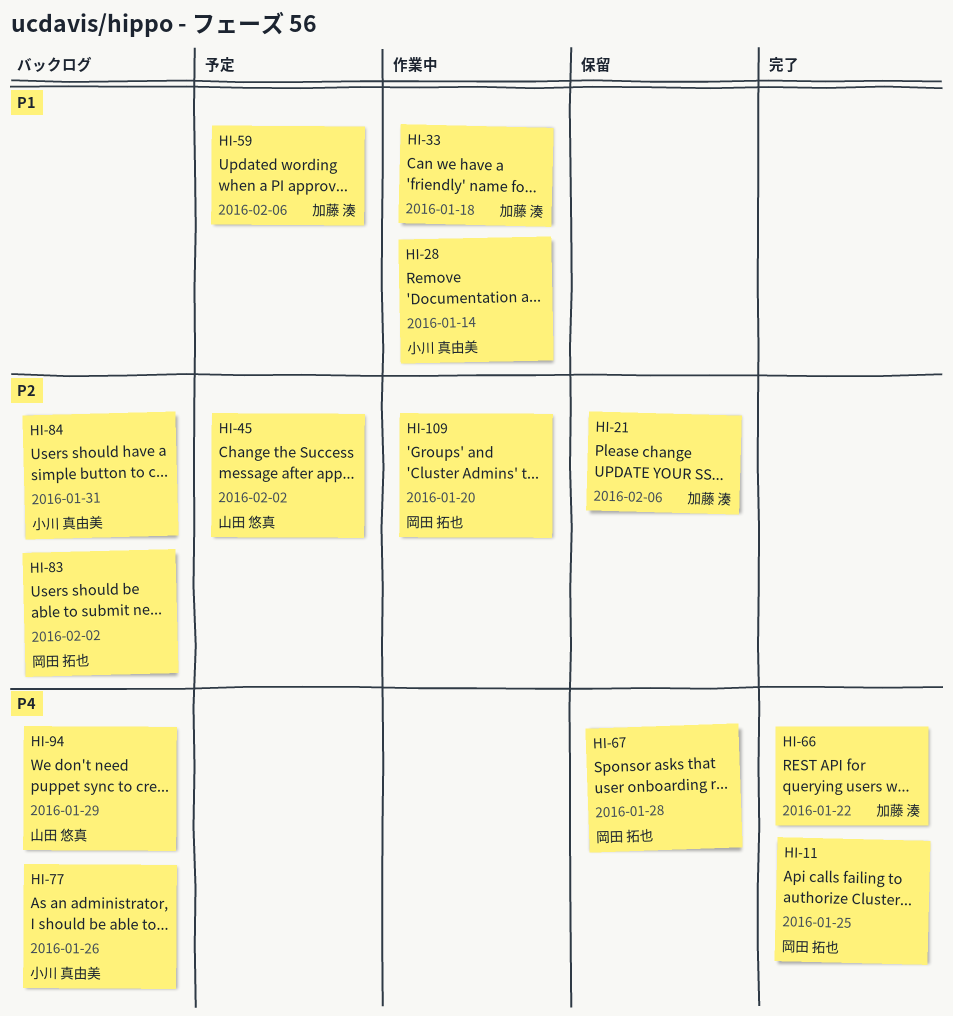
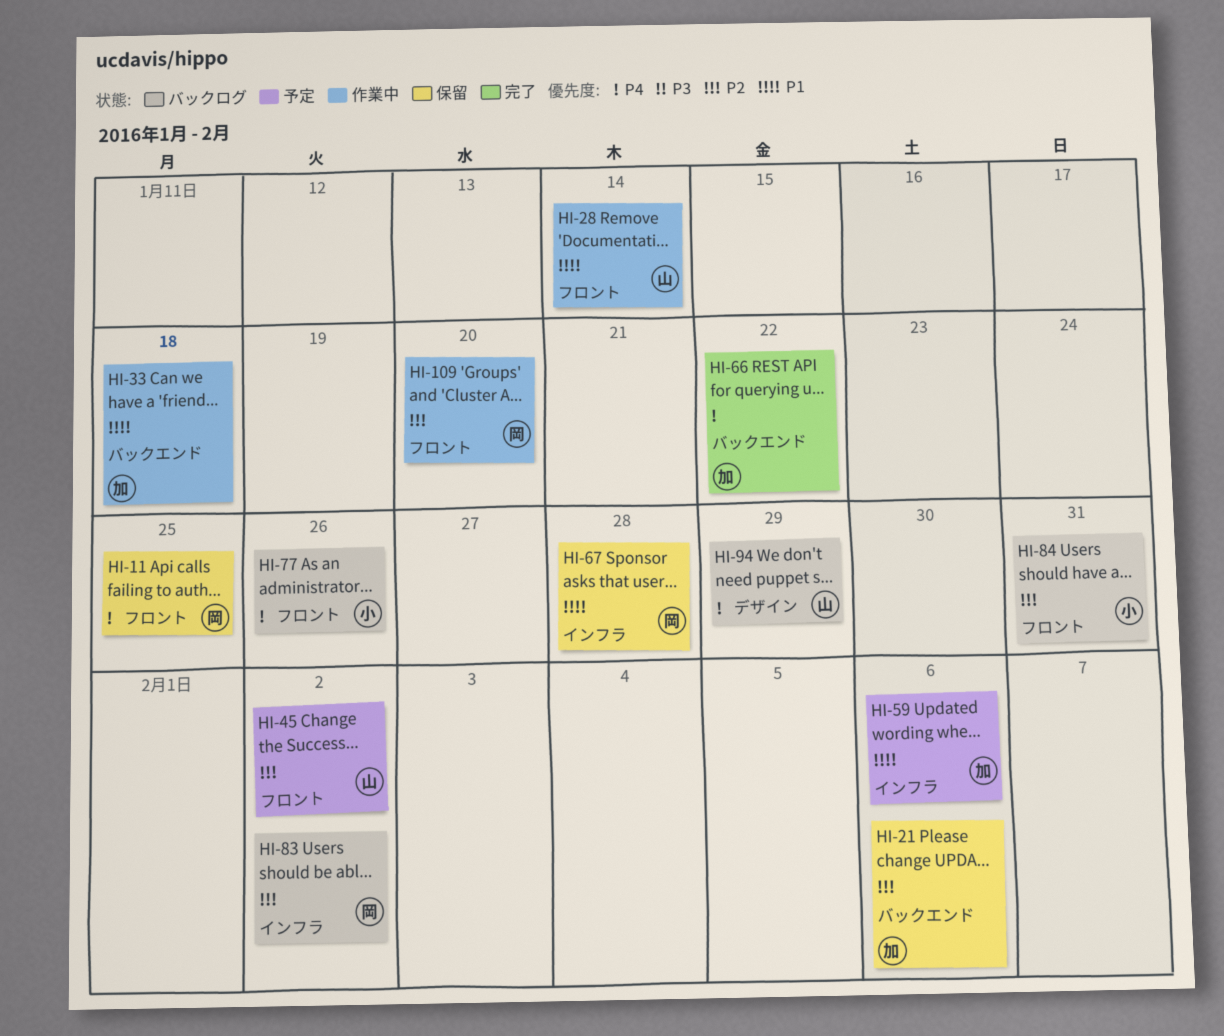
HI-11, status: 完了 -> 保留
HI-28, owner: 小川 真由美 -> 山田 悠真
HI-67, priority: P4 -> P1

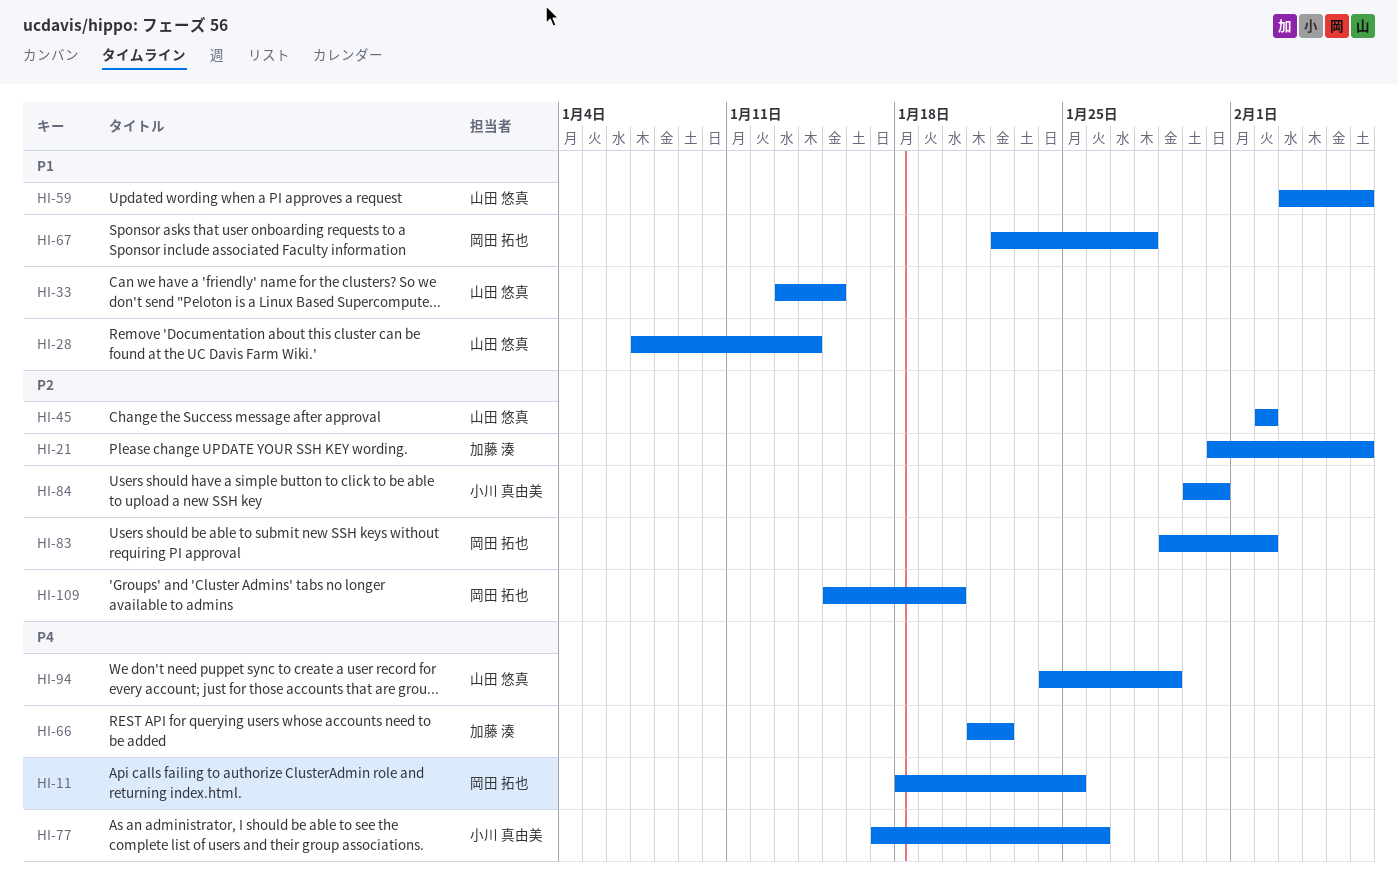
HI-33, owner: 加藤 湊 -> 山田 悠真
HI-33, due: Jan 18 -> Jan 15
HI-59, owner: 加藤 湊 -> 山田 悠真

